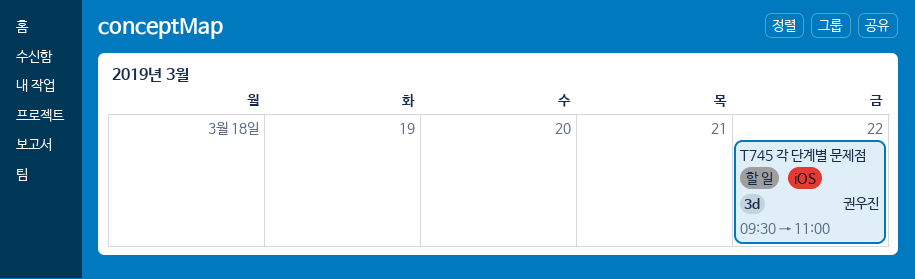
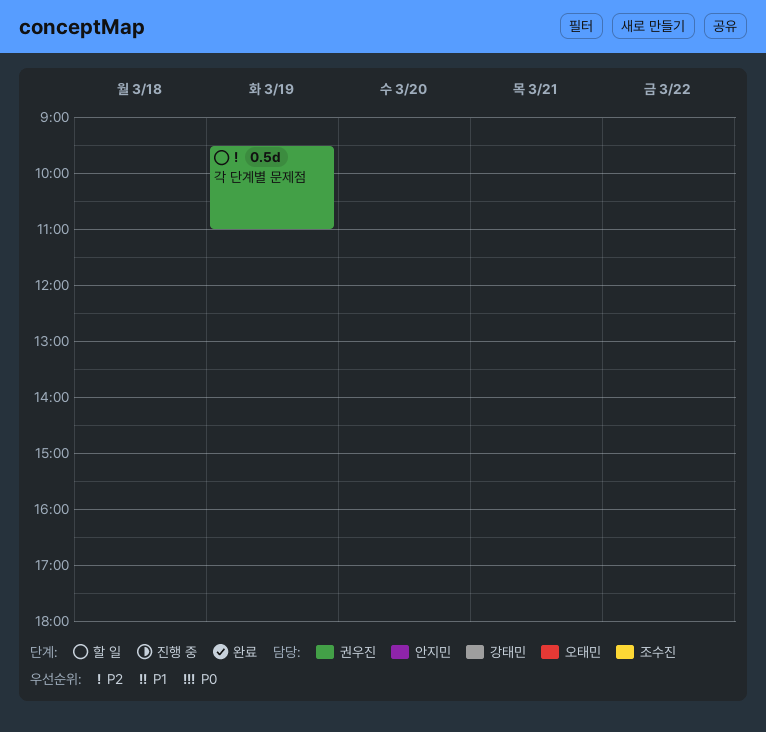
각 단계별 문제점, estimate: 3d -> 0.5d
각 단계별 문제점, day: Mar 22 -> Mar 19

